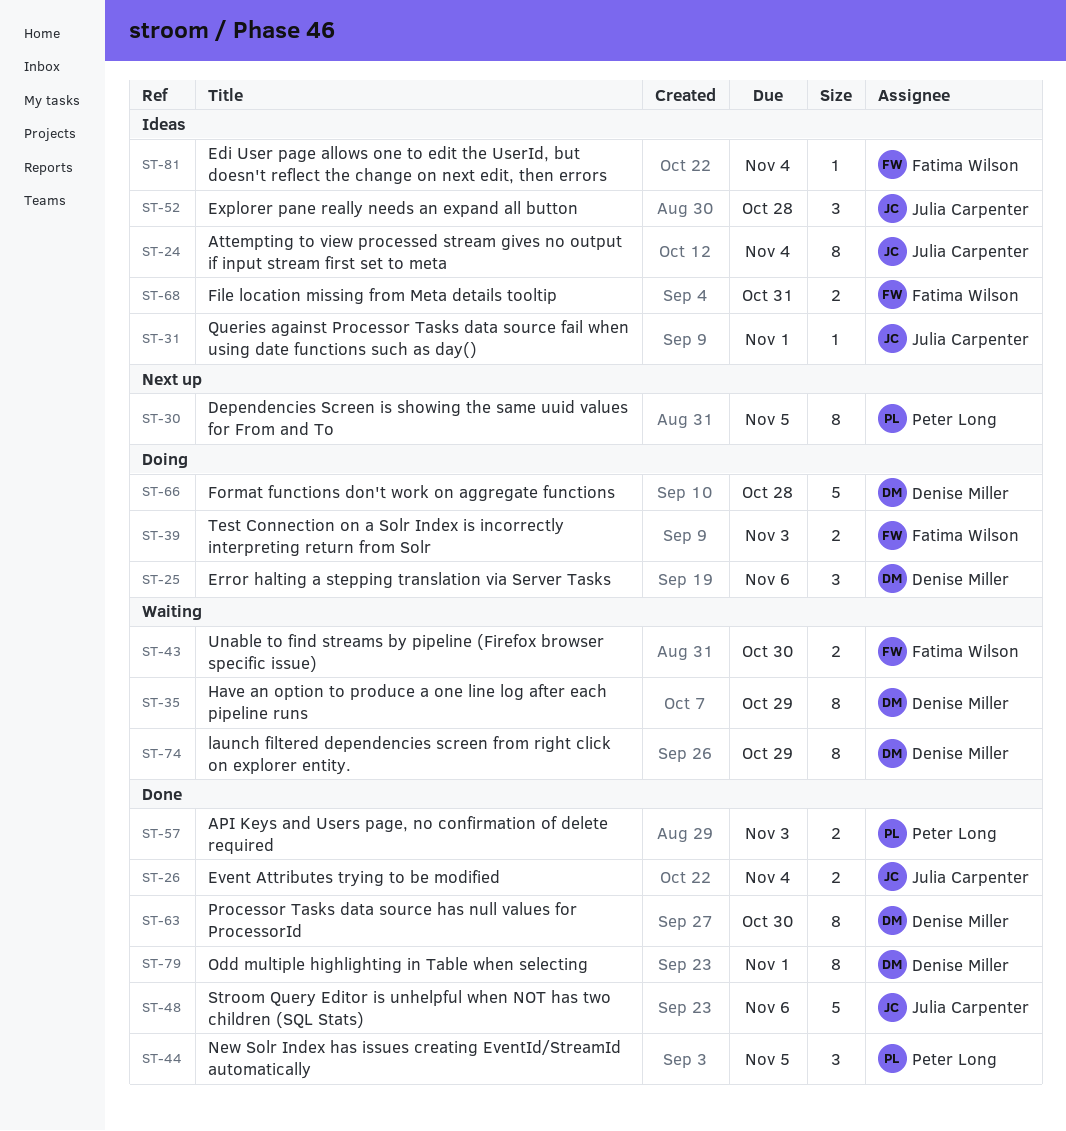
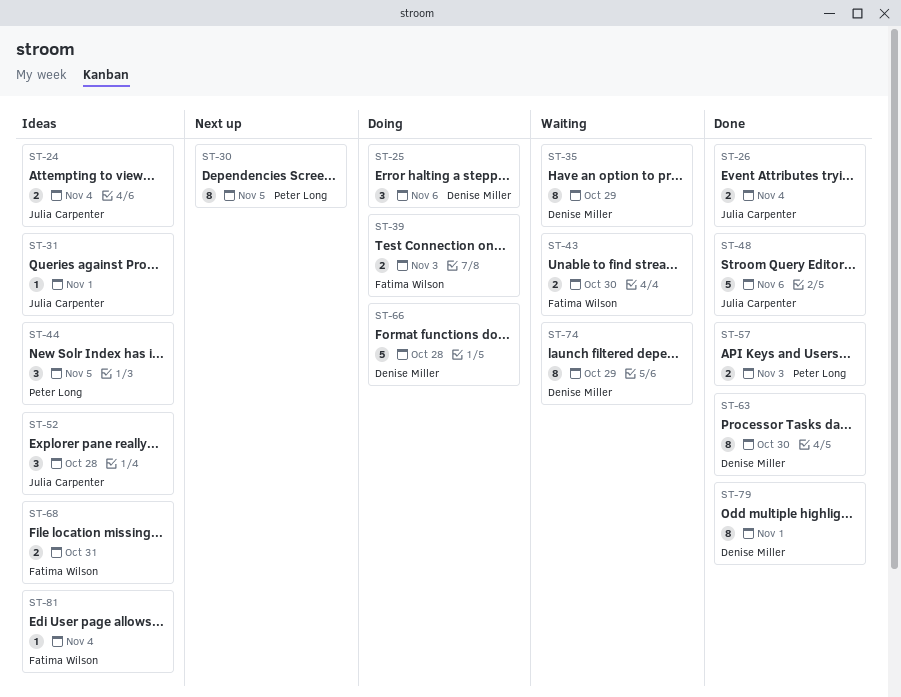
ST-24, estimate: 8 -> 2
ST-44, status: Done -> Ideas

